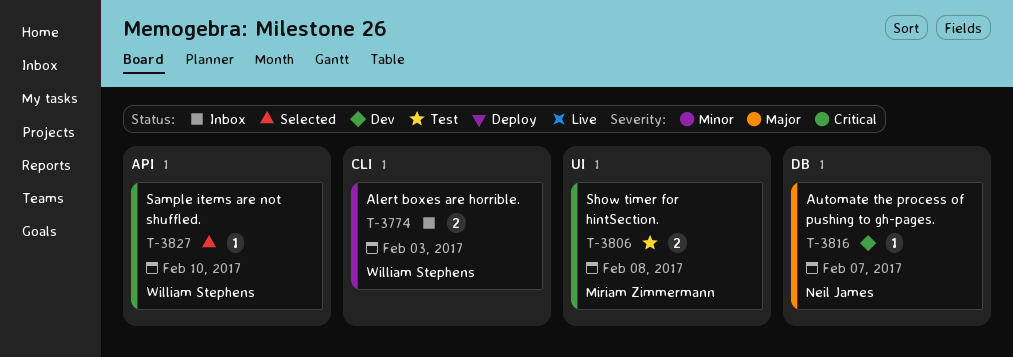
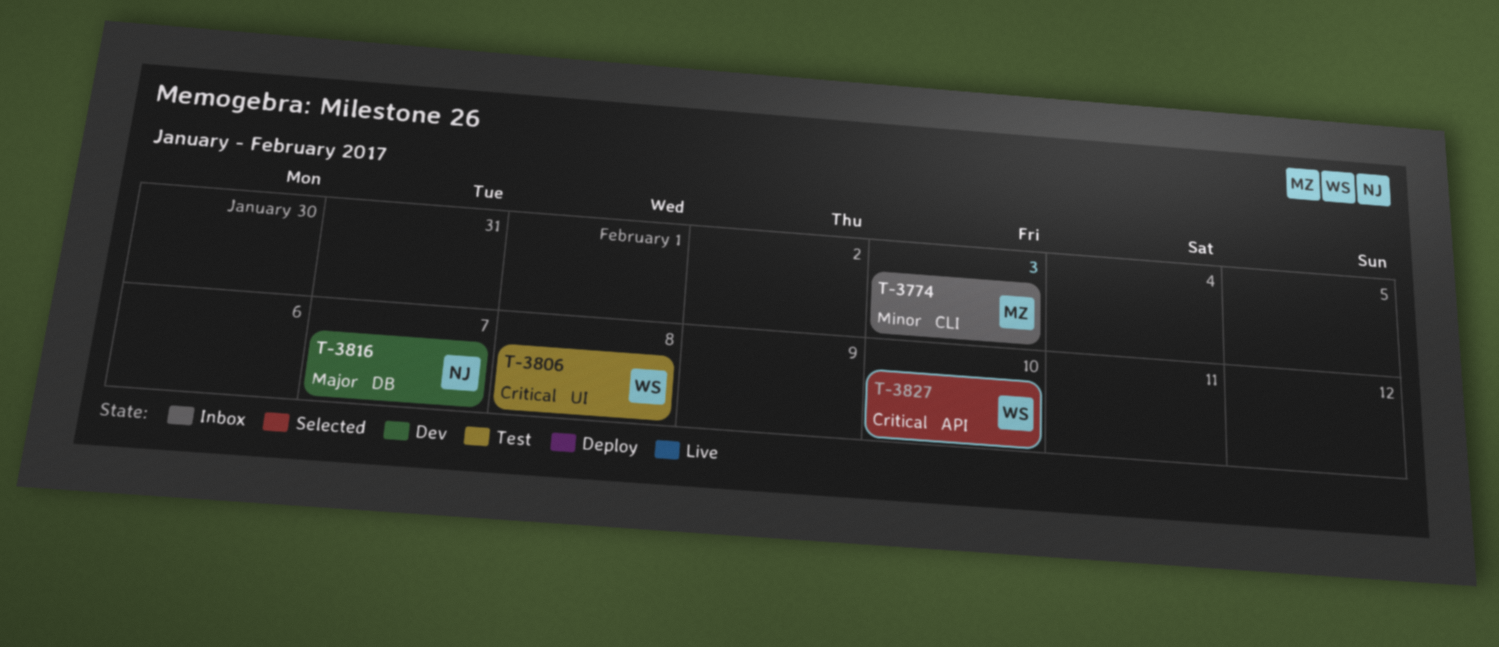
T-3774, owner: William Stephens -> Miriam Zimmermann
T-3806, owner: Miriam Zimmermann -> William Stephens

